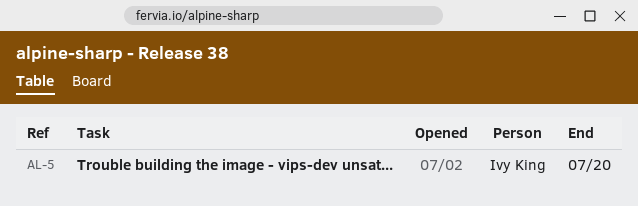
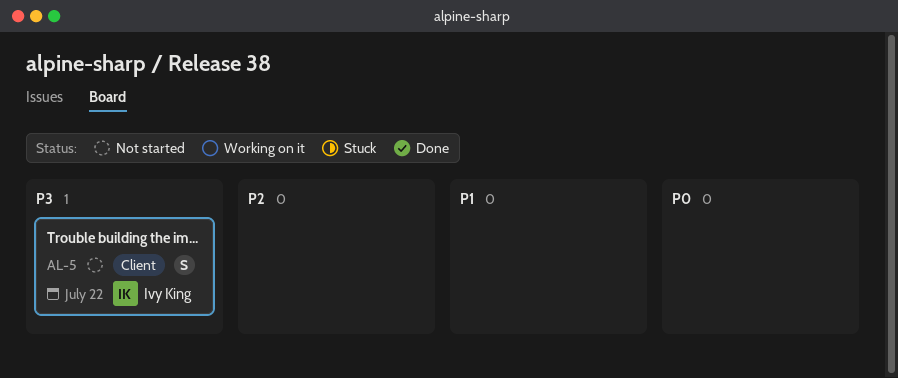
AL-5, due: Jul 20 -> Jul 22

